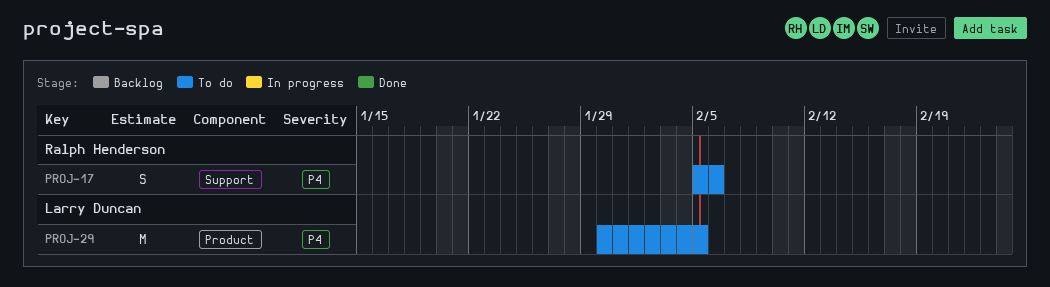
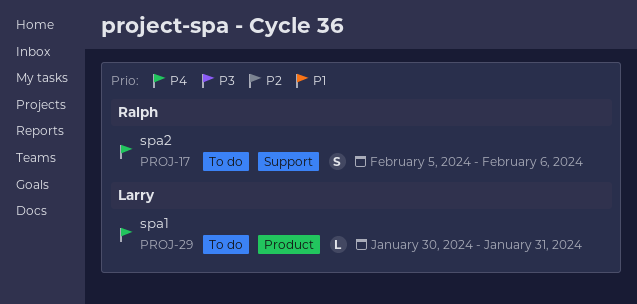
PROJ-29, estimate: M -> L
PROJ-29, due: Feb 5 -> Jan 31

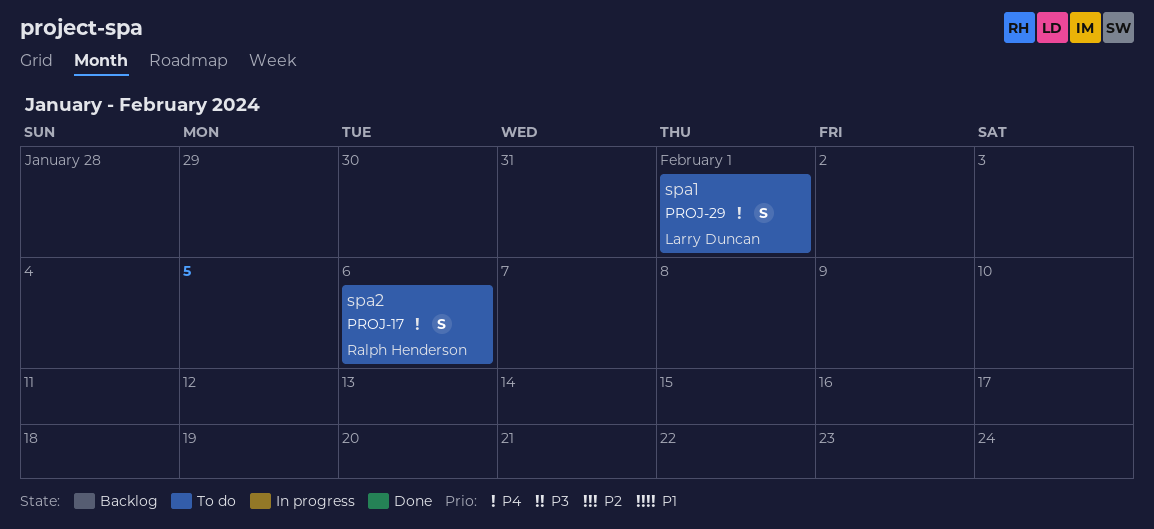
PROJ-29, estimate: L -> S
PROJ-29, due: Jan 31 -> Feb 1

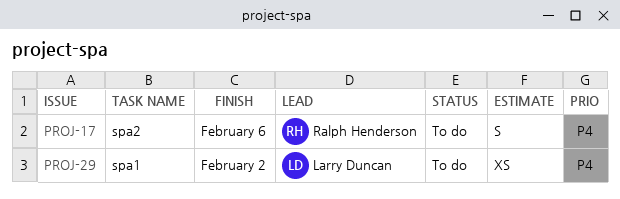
PROJ-29, estimate: S -> XS
PROJ-29, due: Feb 1 -> Feb 2

